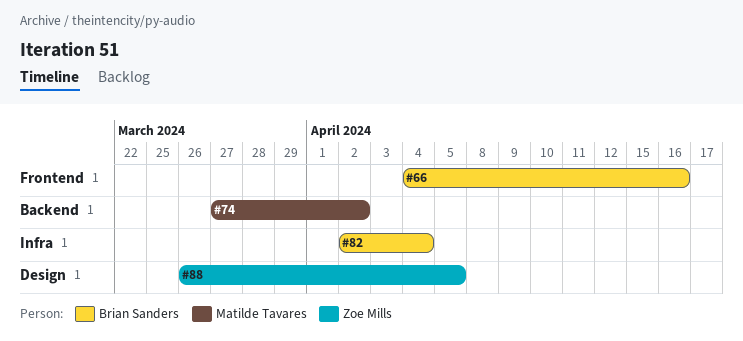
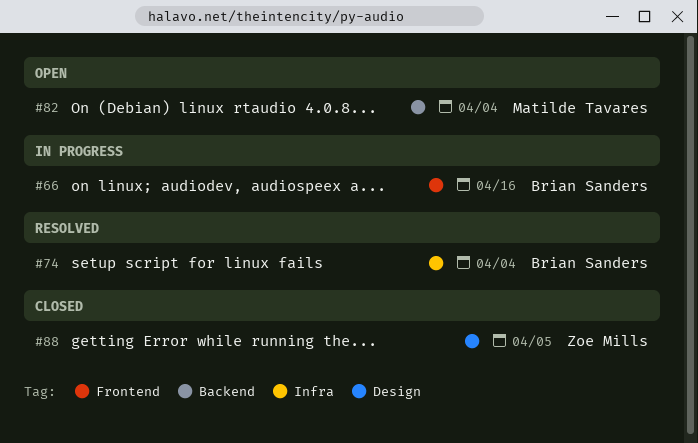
#74, owner: Matilde Tavares -> Brian Sanders
#74, label: Backend -> Infra
#74, due: Apr 2 -> Apr 4
#82, owner: Brian Sanders -> Matilde Tavares
#82, label: Infra -> Backend

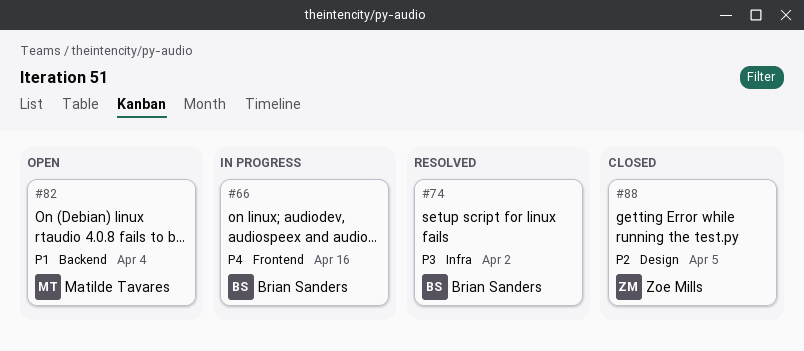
#74, due: Apr 4 -> Apr 2

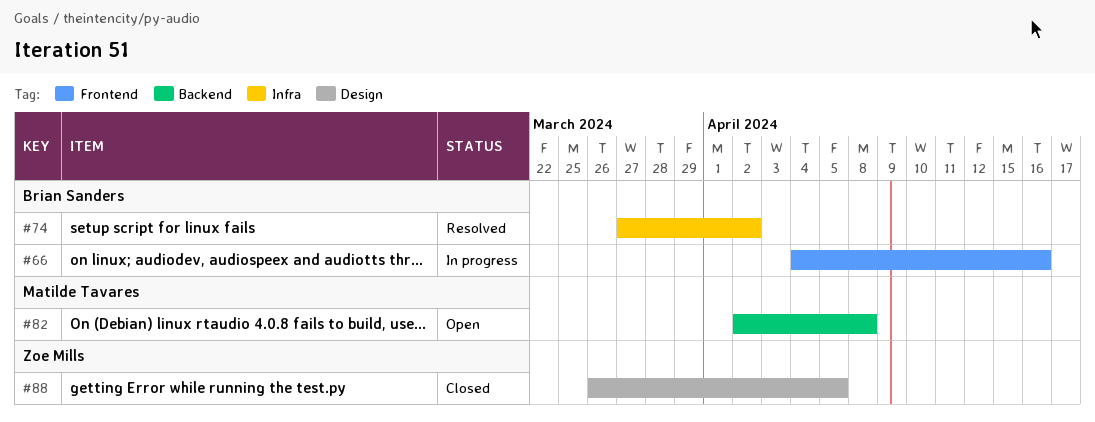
#82, due: Apr 4 -> Apr 8

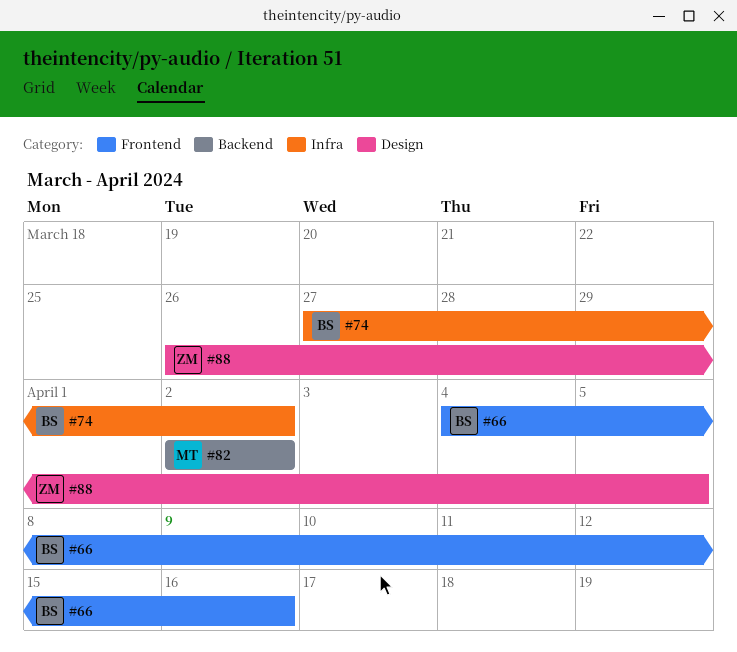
#82, due: Apr 8 -> Apr 2

